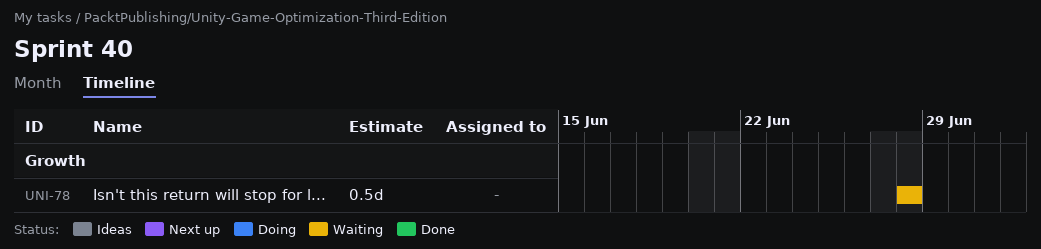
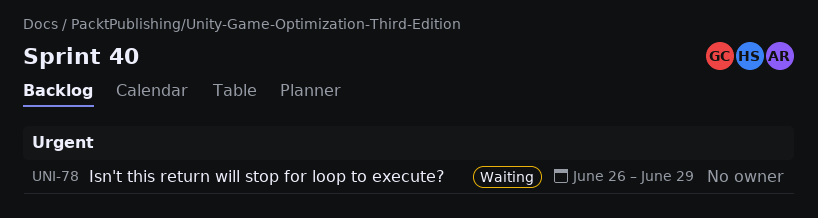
UNI-78, start: Jun 28 -> Jun 26
UNI-78, due: Jun 28 -> Jun 29

